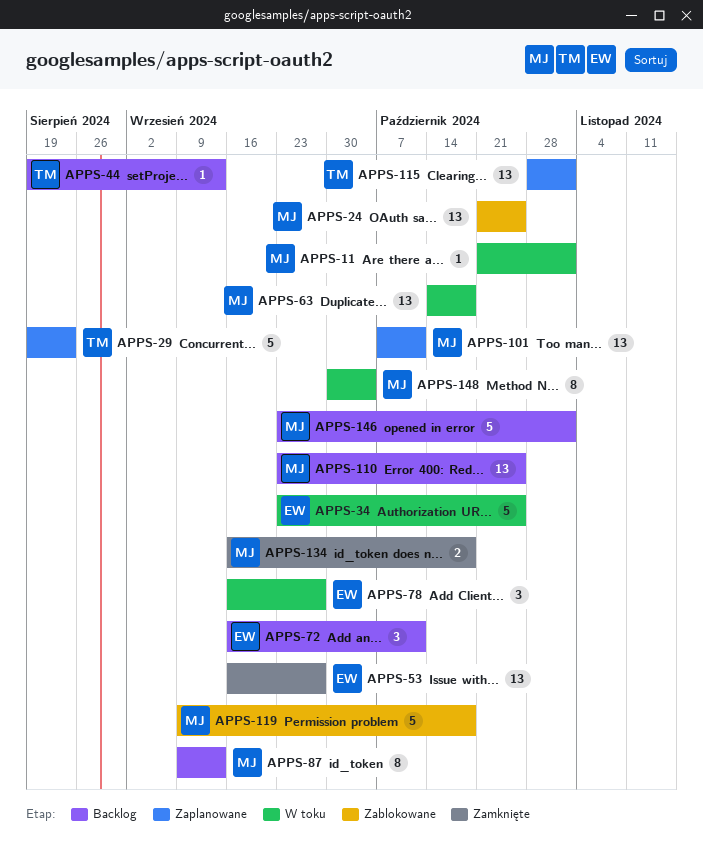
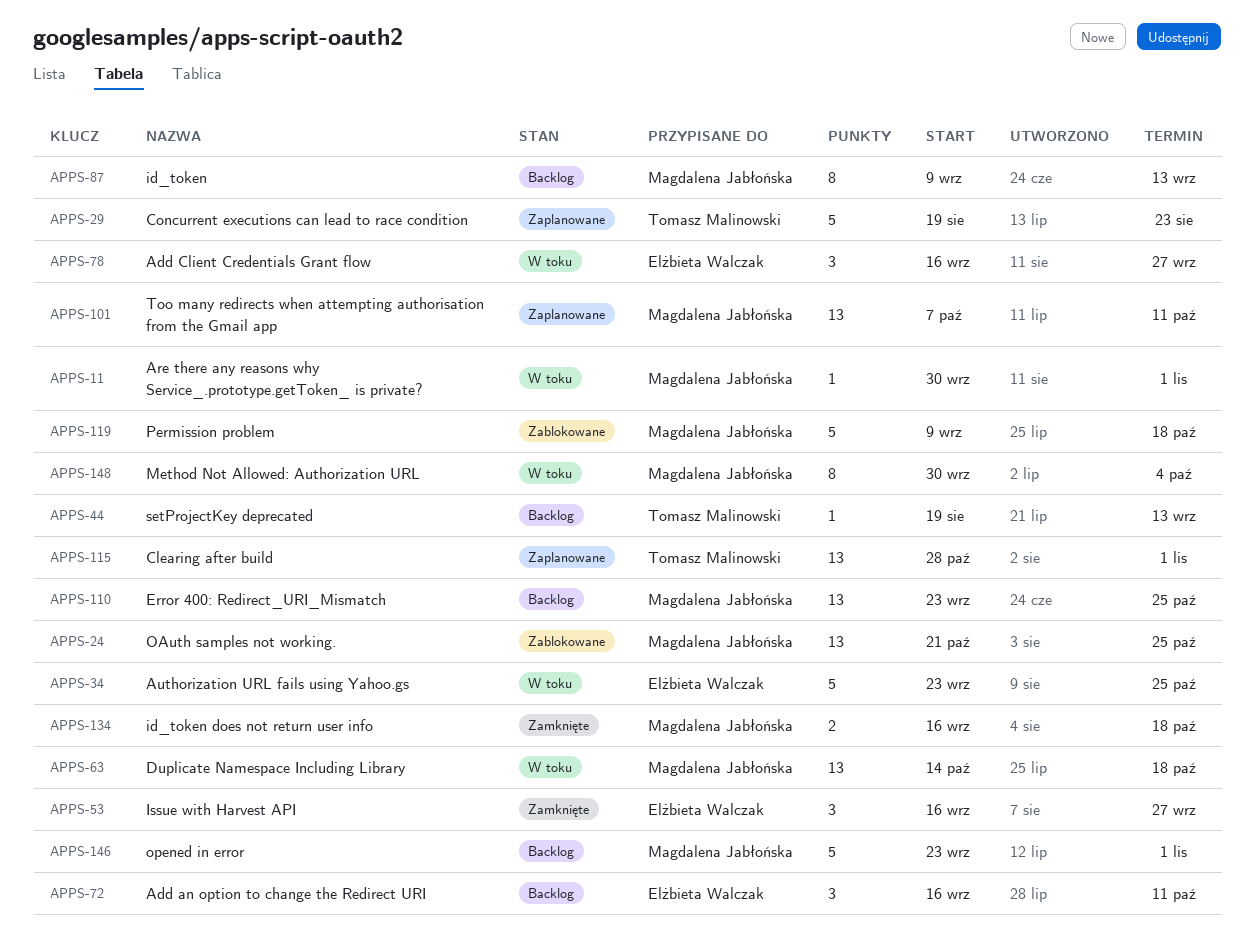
APPS-11, start: Oct 21 -> Sep 30
APPS-53, estimate: 13 -> 3

